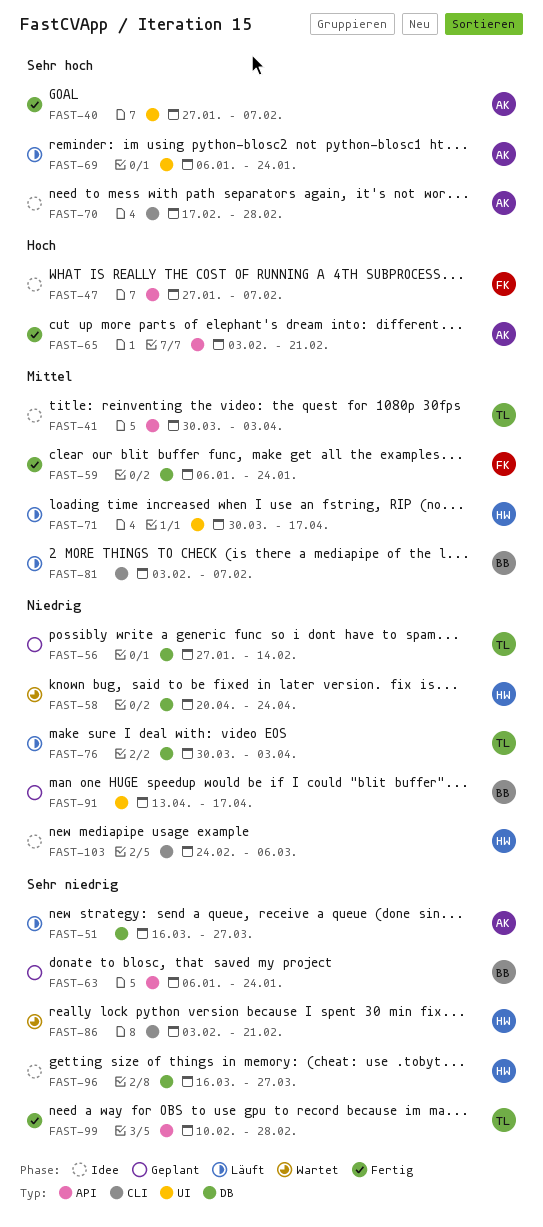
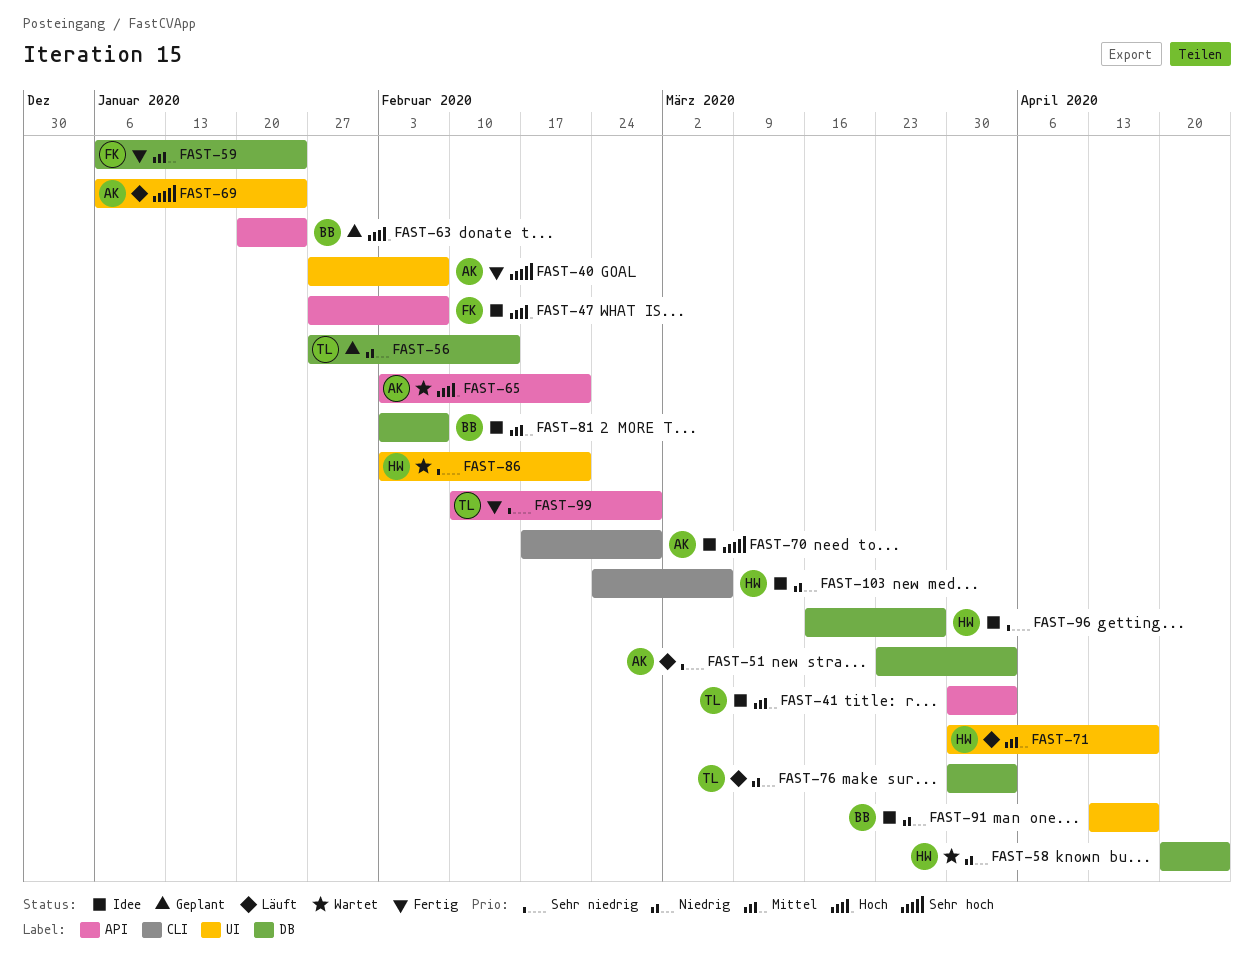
FAST-51, start: Mar 16 -> Mar 23
FAST-51, due: Mar 27 -> Apr 3
FAST-63, priority: Sehr niedrig -> Hoch
FAST-63, start: Jan 6 -> Jan 20
FAST-65, status: Fertig -> Wartet
FAST-81, status: Läuft -> Idee
FAST-81, label: CLI -> DB
FAST-86, label: CLI -> UI
FAST-91, status: Geplant -> Idee

